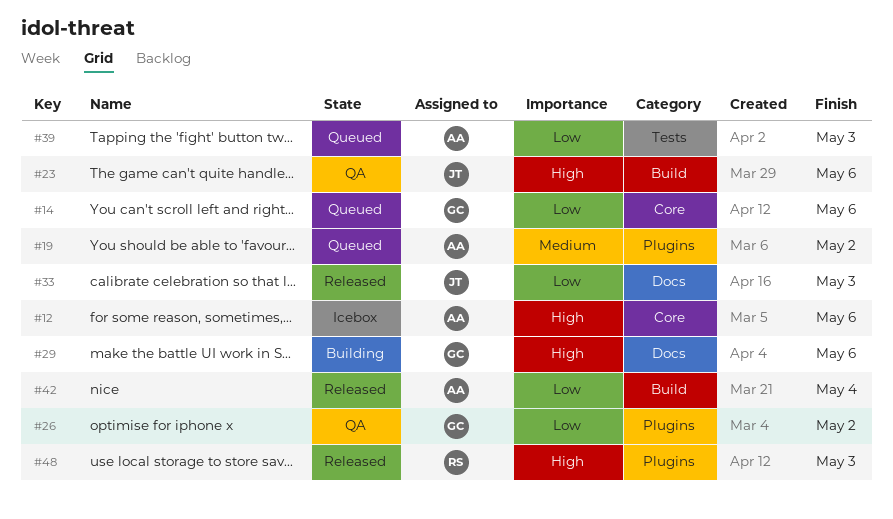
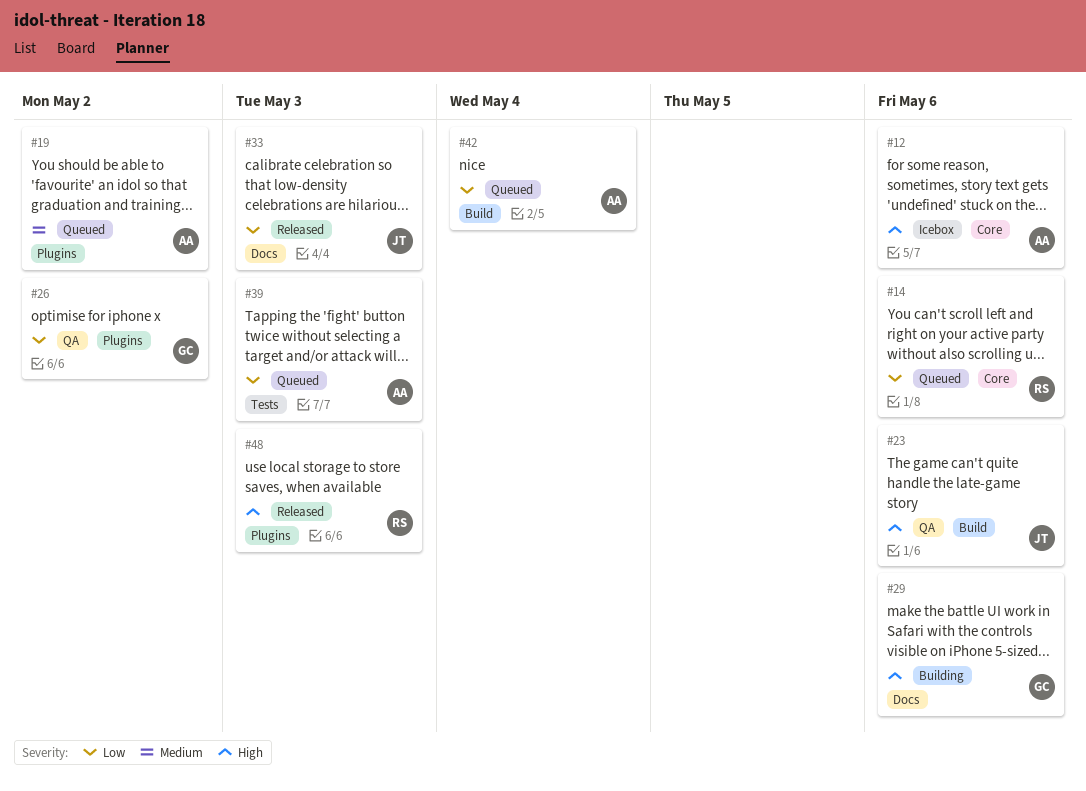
#14, owner: GC -> RS
#42, status: Released -> Queued

